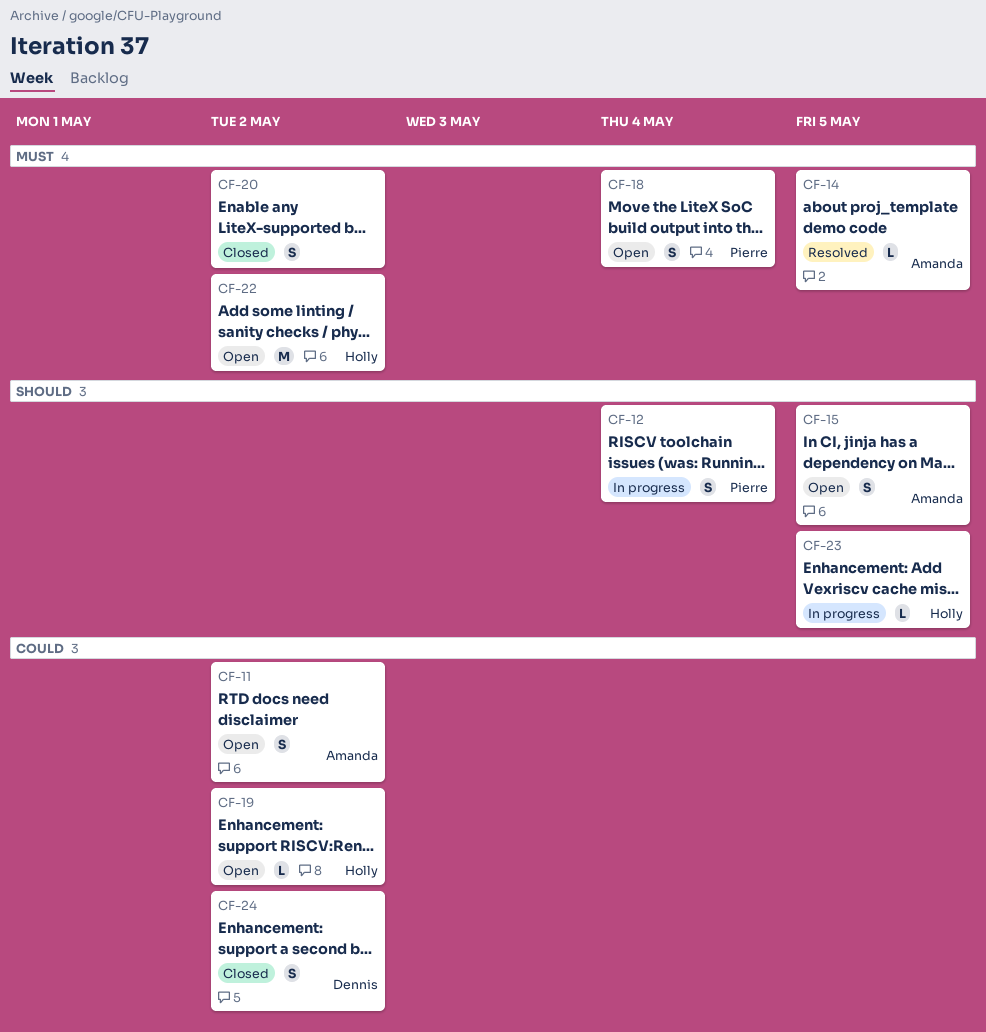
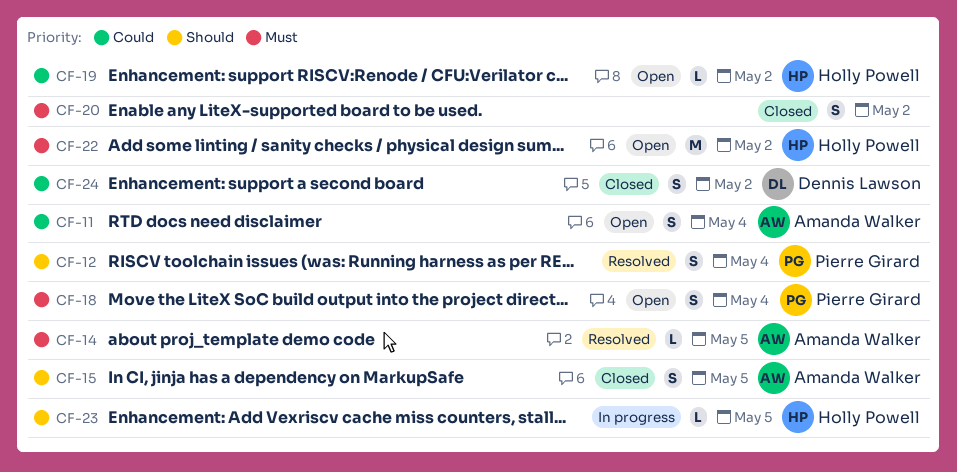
CF-11, due: May 2 -> May 4
CF-12, status: In progress -> Resolved
CF-15, status: Open -> Closed

